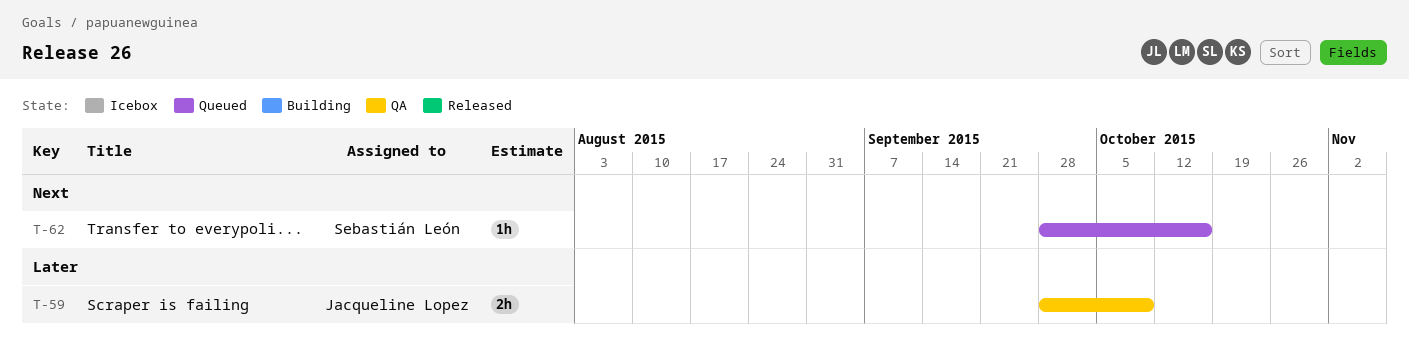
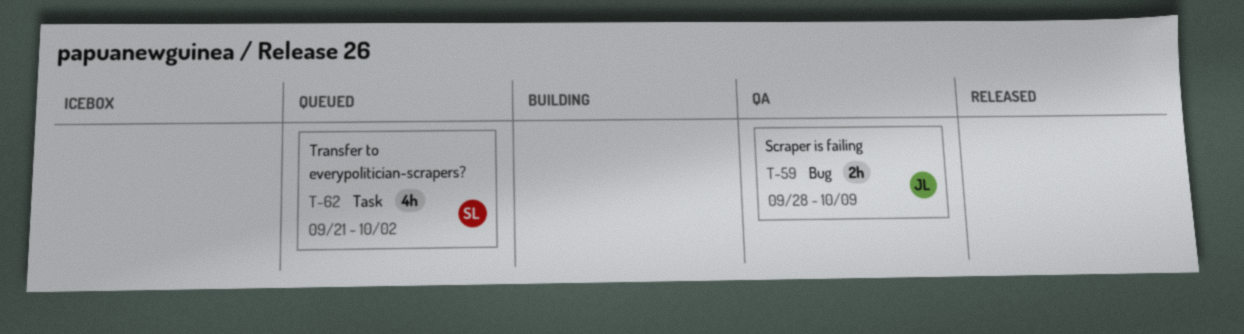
T-62, estimate: 1h -> 4h
T-62, start: Sep 28 -> Sep 21
T-62, due: Oct 16 -> Oct 2

